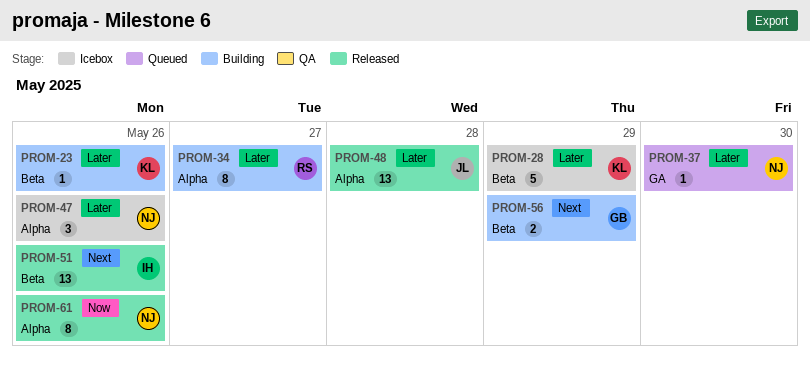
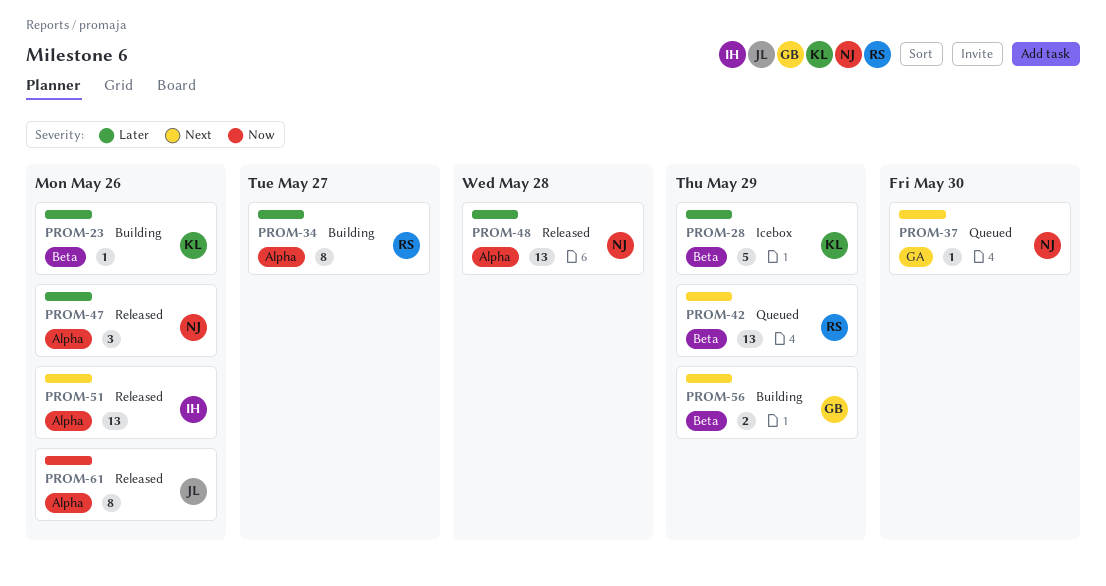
PROM-37, priority: Later -> Next
PROM-42: none -> present
PROM-47, status: Icebox -> Released
PROM-48, owner: JL -> NJ
PROM-51, label: Beta -> Alpha
PROM-61, owner: NJ -> JL

